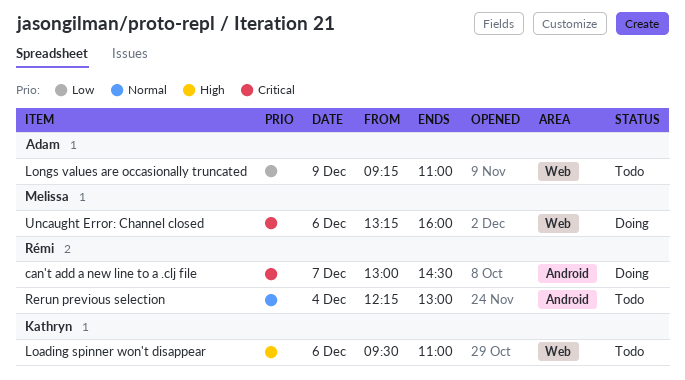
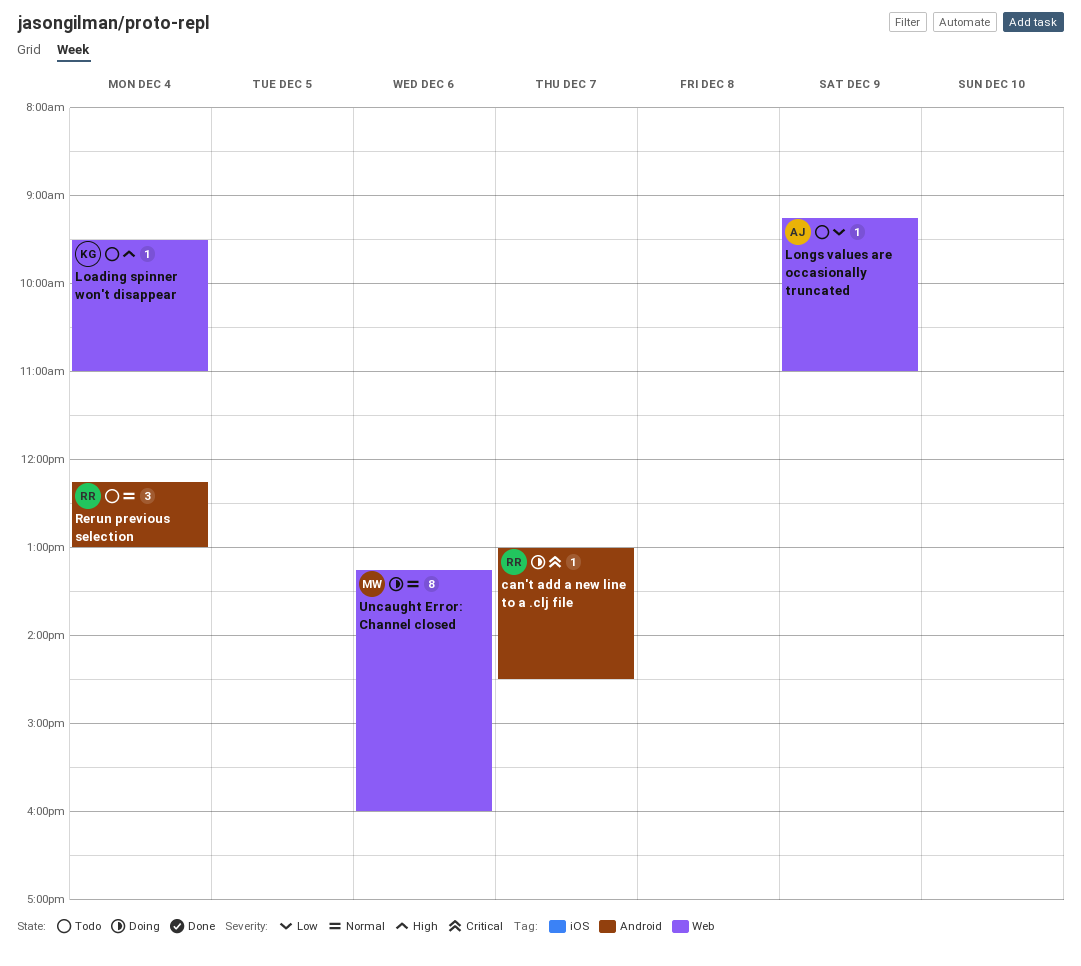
Loading spinner won't disappear, day: Dec 6 -> Dec 4
Uncaught Error: Channel closed, priority: Critical -> Normal

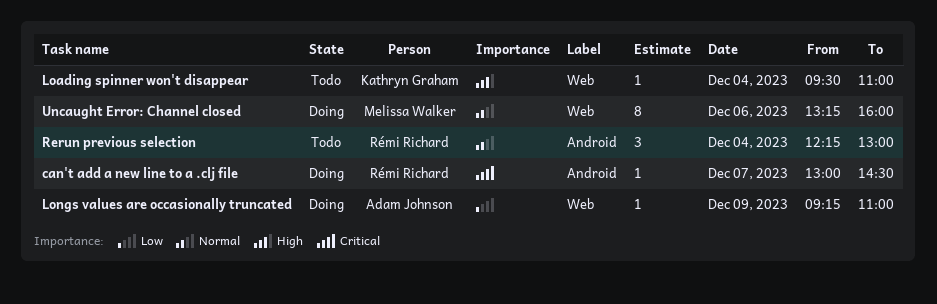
Longs values are occasionally truncated, status: Todo -> Doing

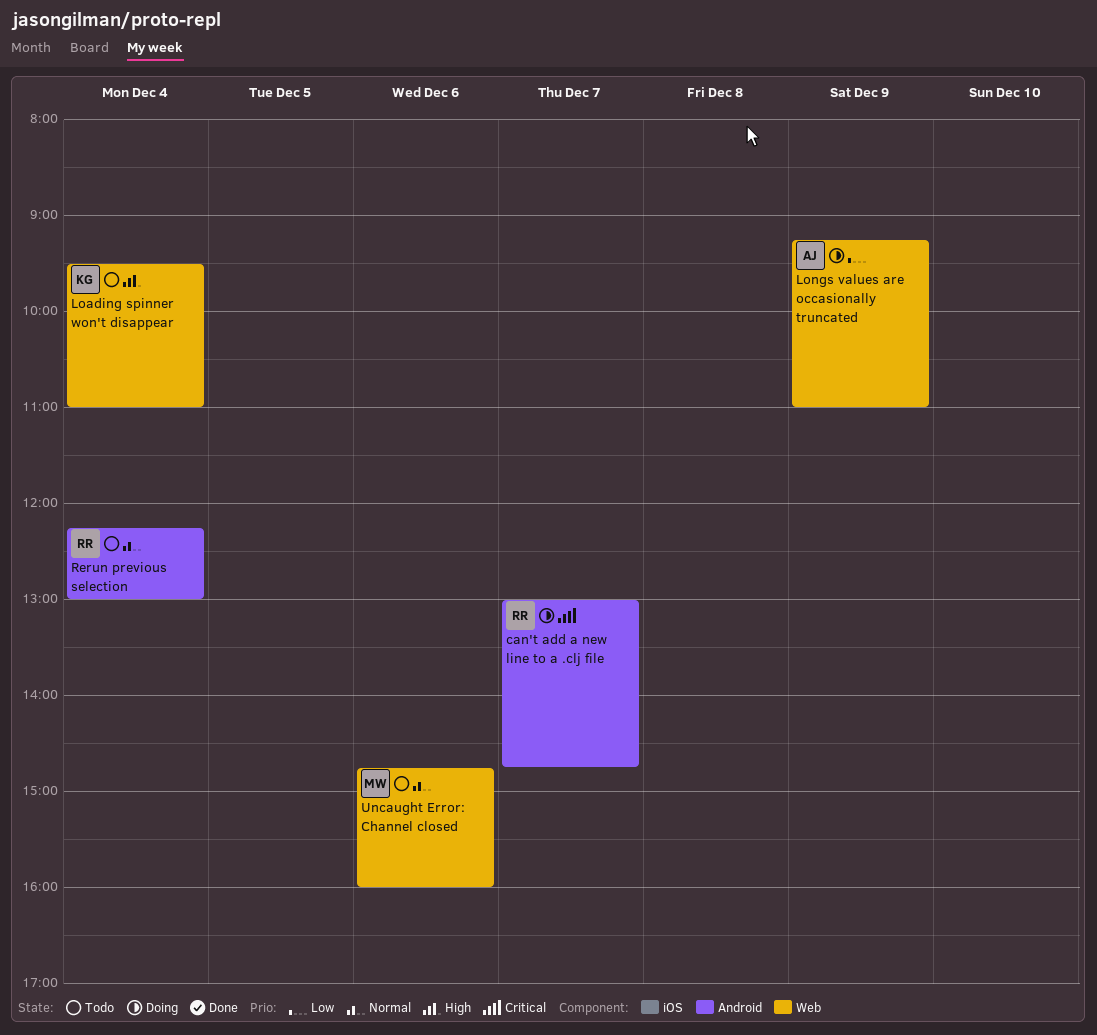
can't add a new line to a .clj file, ends: 14:30 -> 14:45
Uncaught Error: Channel closed, status: Doing -> Todo
Uncaught Error: Channel closed, begins: 13:15 -> 14:45

